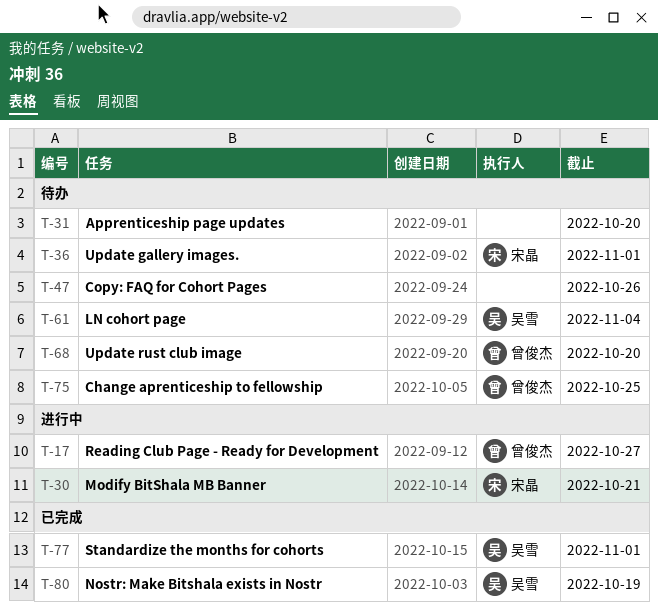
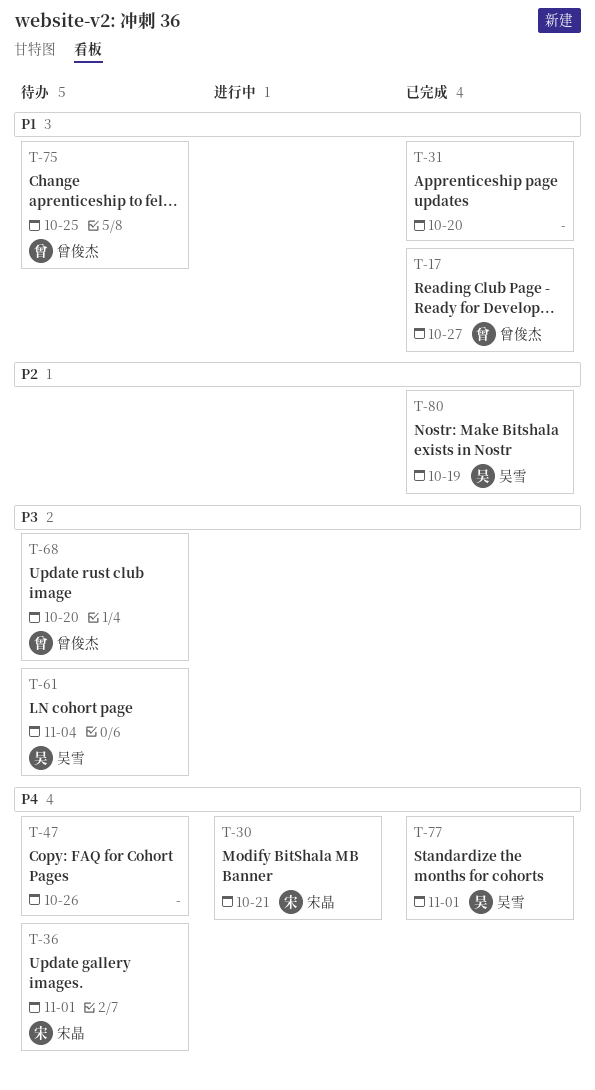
T-17, status: 进行中 -> 已完成
T-31, status: 待办 -> 已完成

